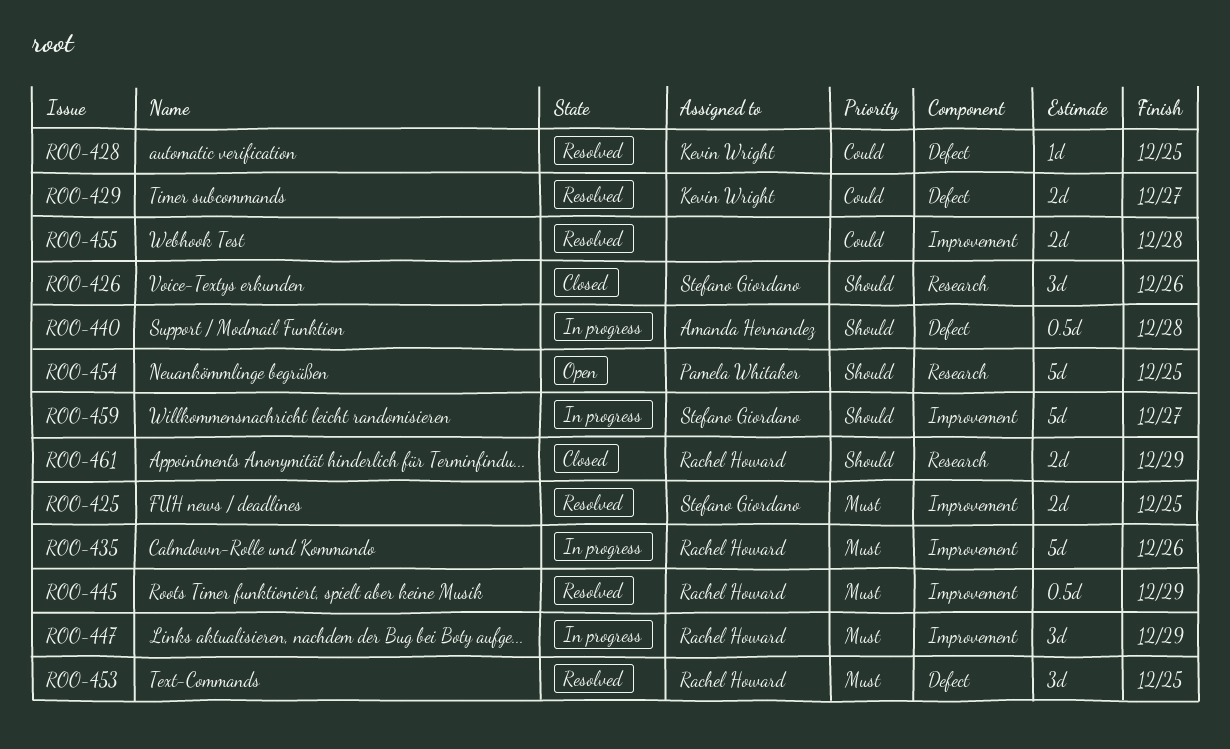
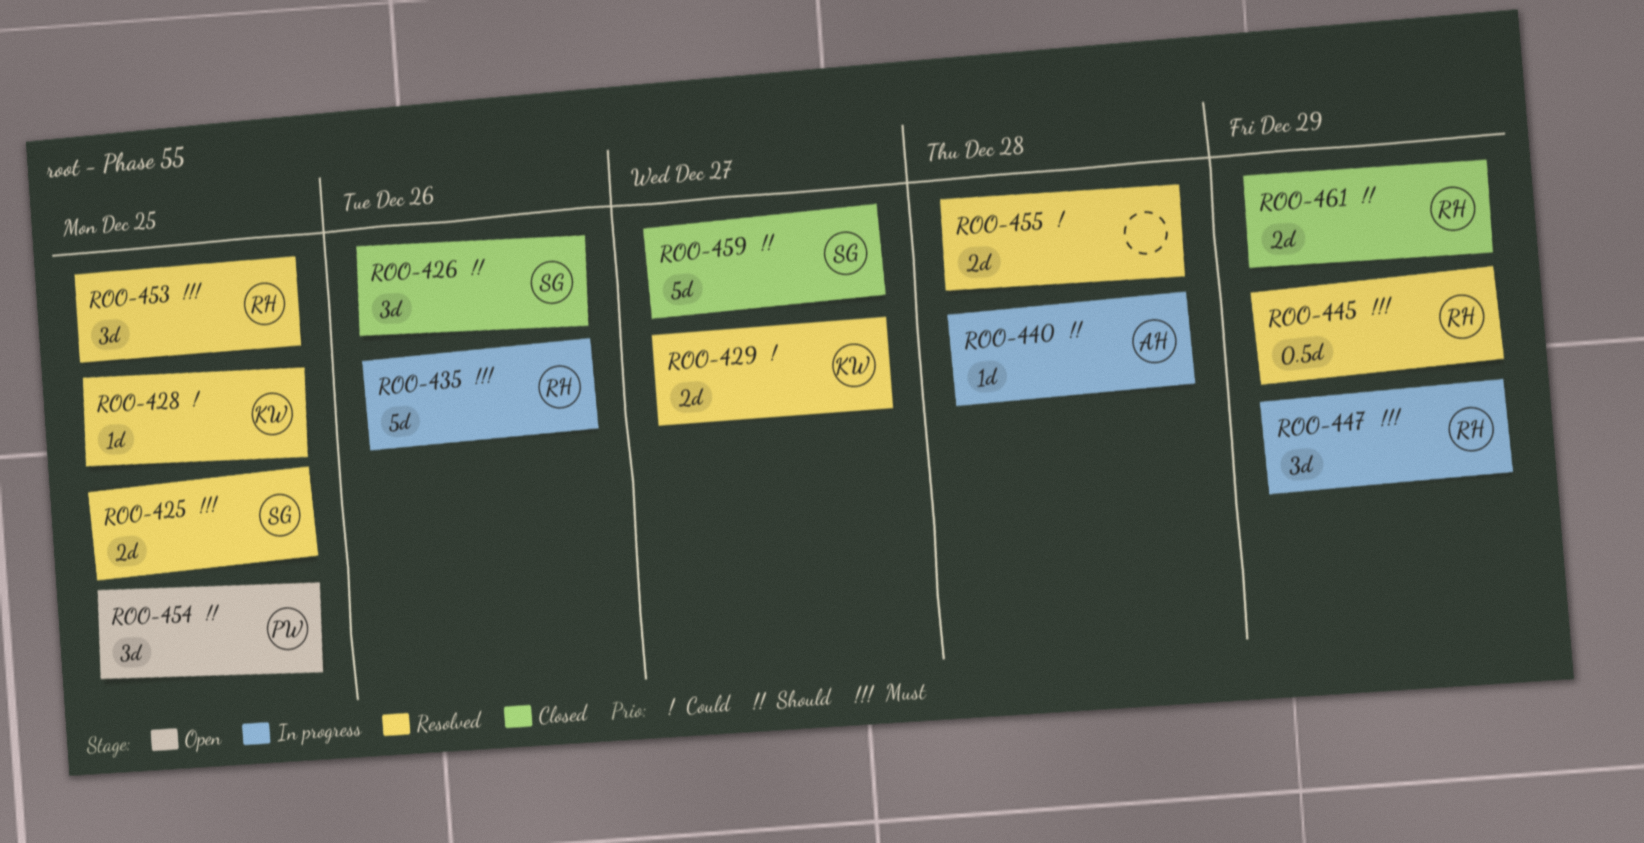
ROO-440, estimate: 0.5d -> 1d
ROO-454, estimate: 5d -> 3d
ROO-459, status: In progress -> Closed

